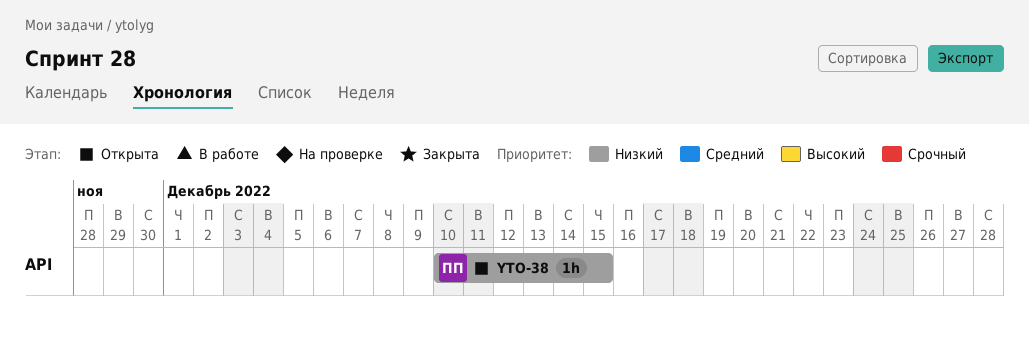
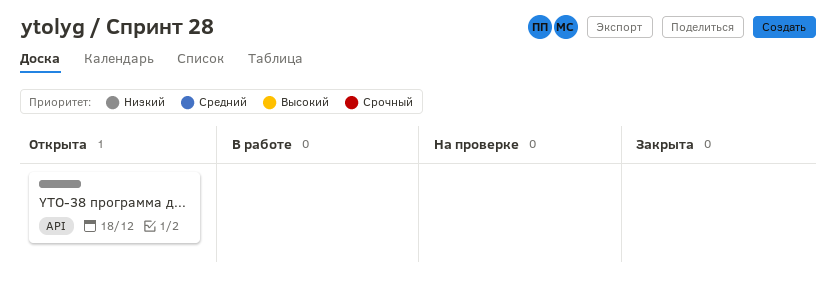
YTO-38, due: Dec 15 -> Dec 18

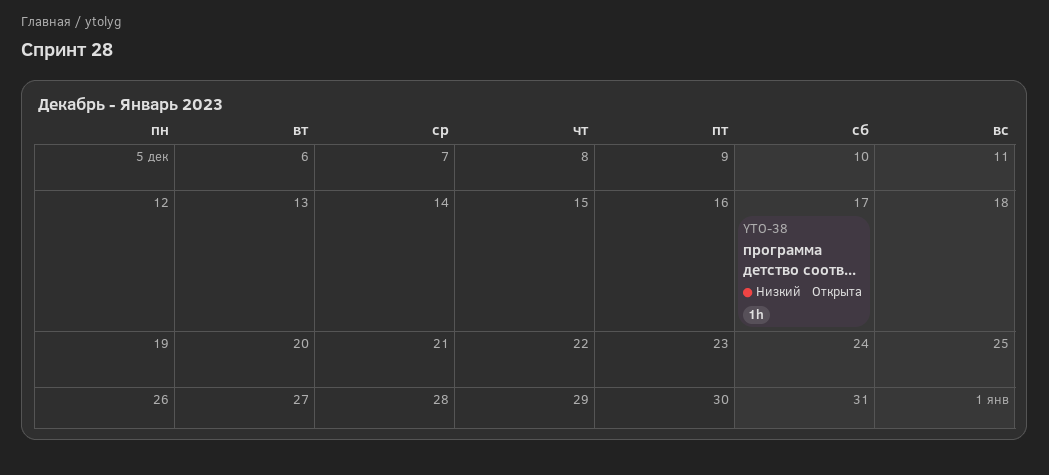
YTO-38, due: Dec 18 -> Dec 17

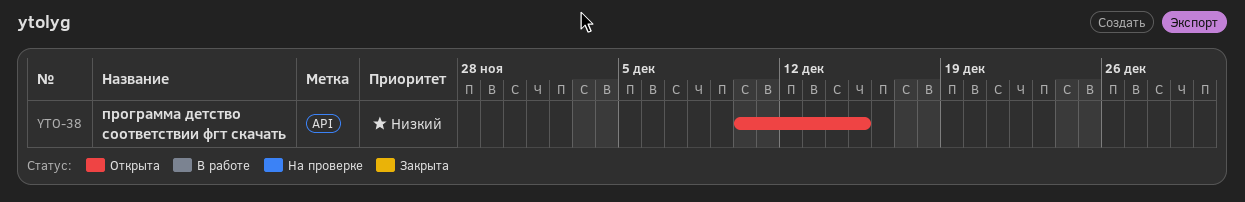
YTO-38, due: Dec 17 -> Dec 15

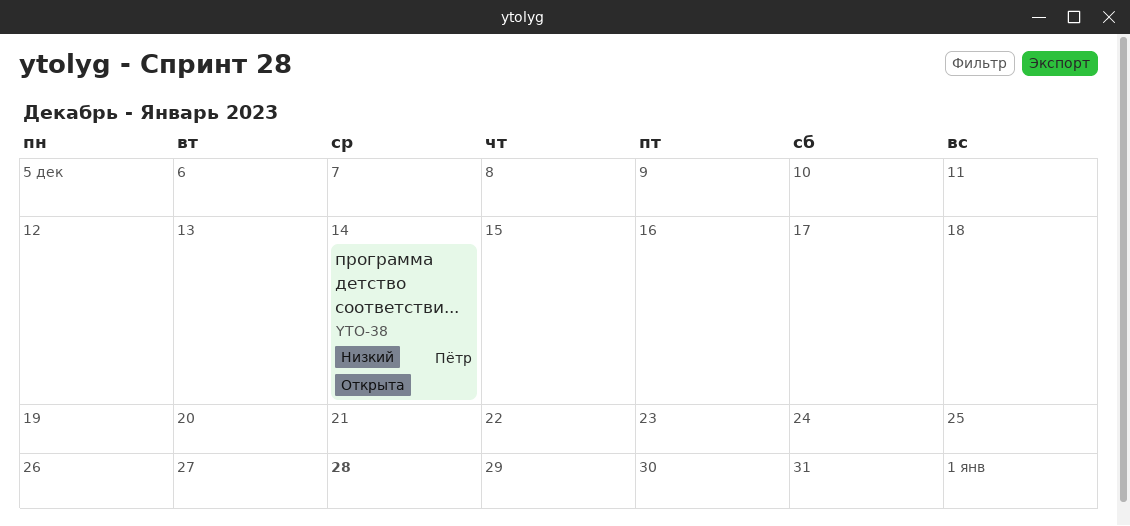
YTO-38, due: Dec 15 -> Dec 14

